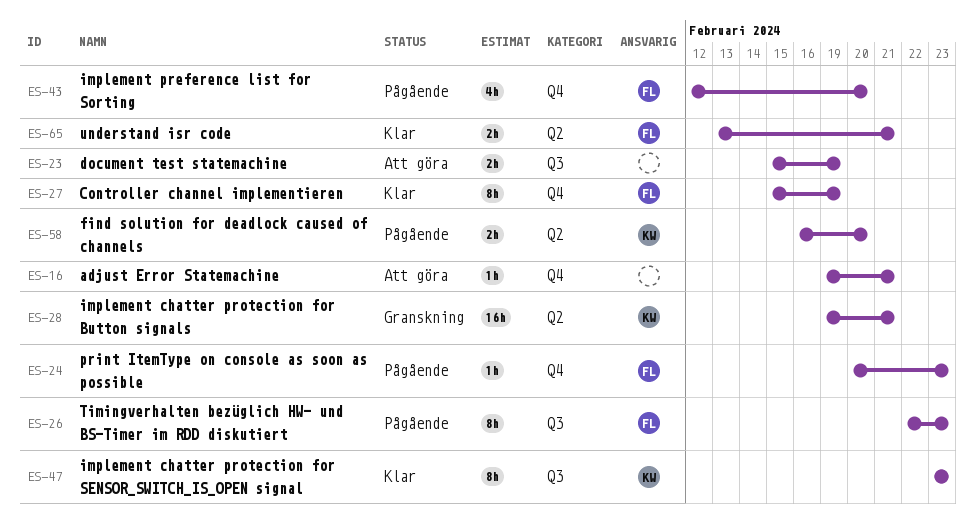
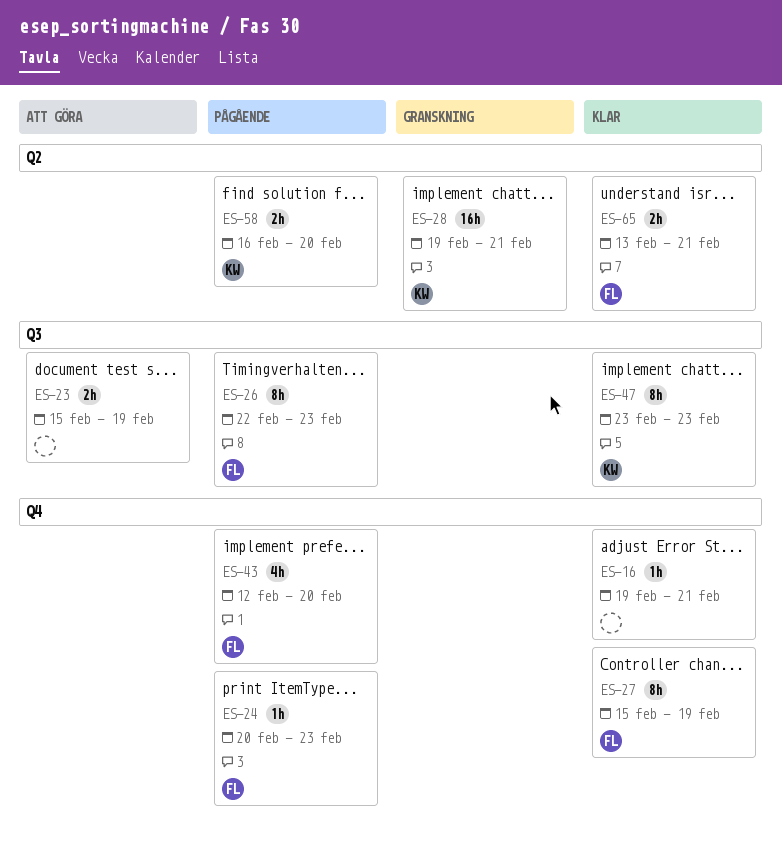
ES-16, status: Att göra -> Klar

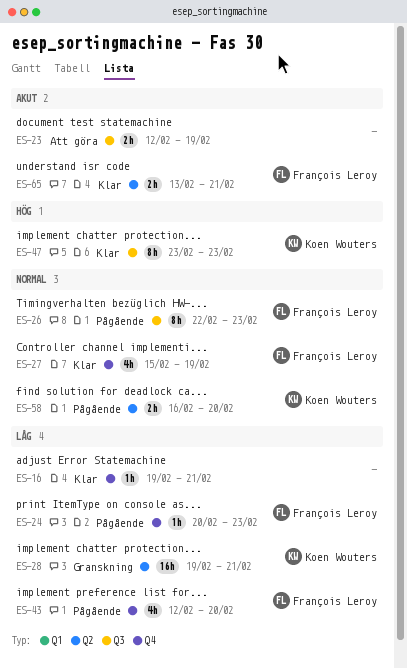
ES-23, start: Feb 15 -> Feb 12
ES-27, estimate: 8h -> 4h

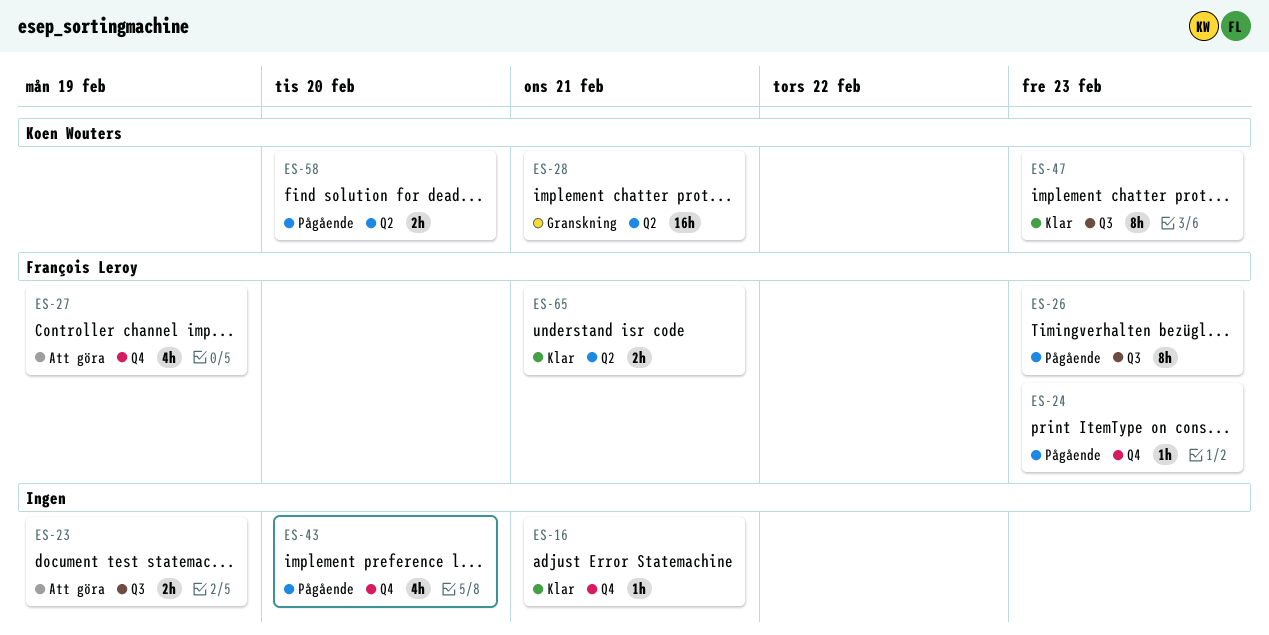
ES-27, status: Klar -> Att göra
ES-43, owner: François Leroy -> none

